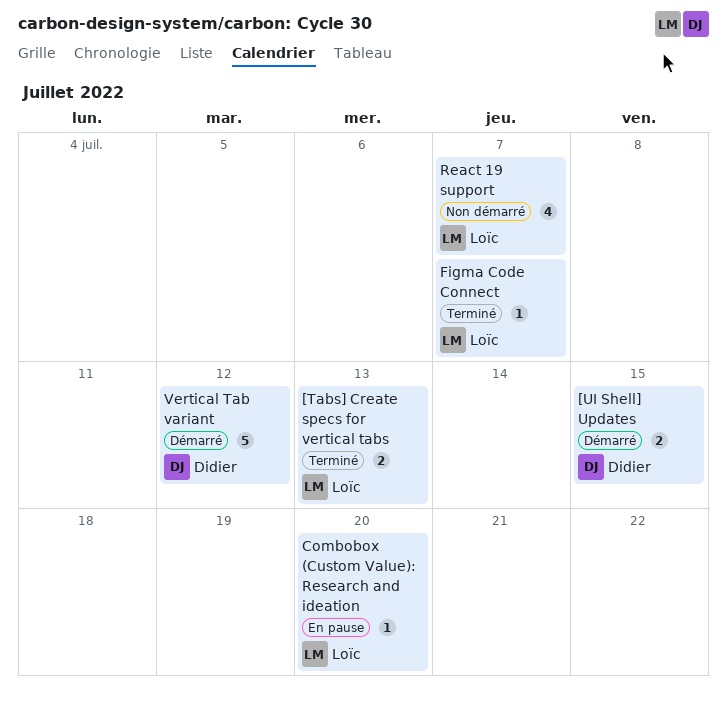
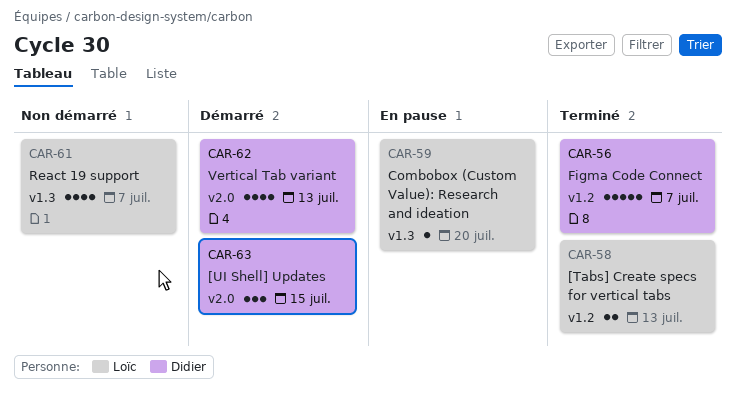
[UI Shell] Updates, estimate: 2 -> 3
Figma Code Connect, owner: Loïc -> Didier
Figma Code Connect, estimate: 1 -> 5
Vertical Tab variant, estimate: 5 -> 4
Vertical Tab variant, due: Jul 12 -> Jul 13

